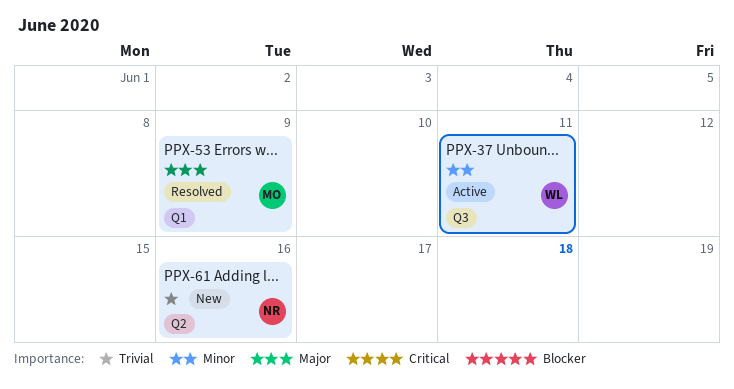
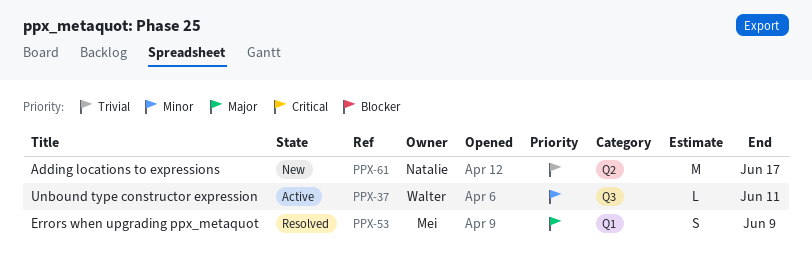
PPX-61, due: Jun 16 -> Jun 17

